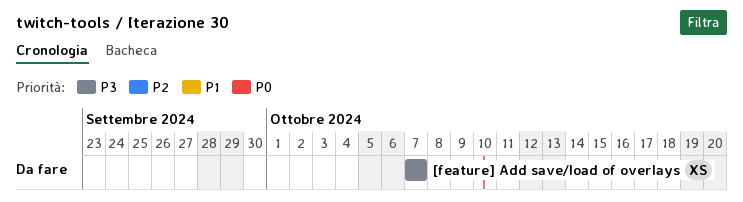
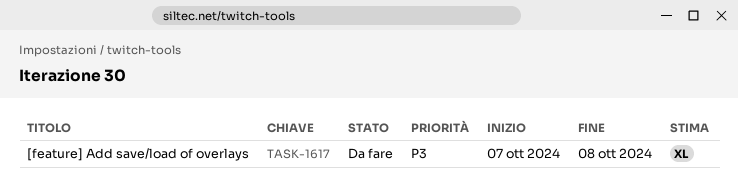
[feature] Add save/load of overlays, estimate: XS -> XL
[feature] Add save/load of overlays, due: Oct 7 -> Oct 8

